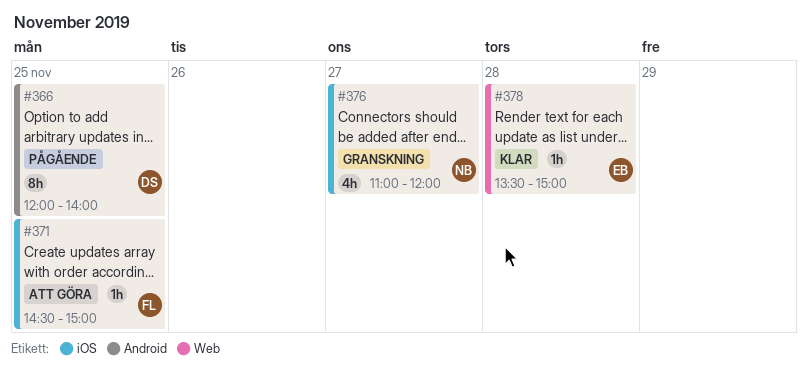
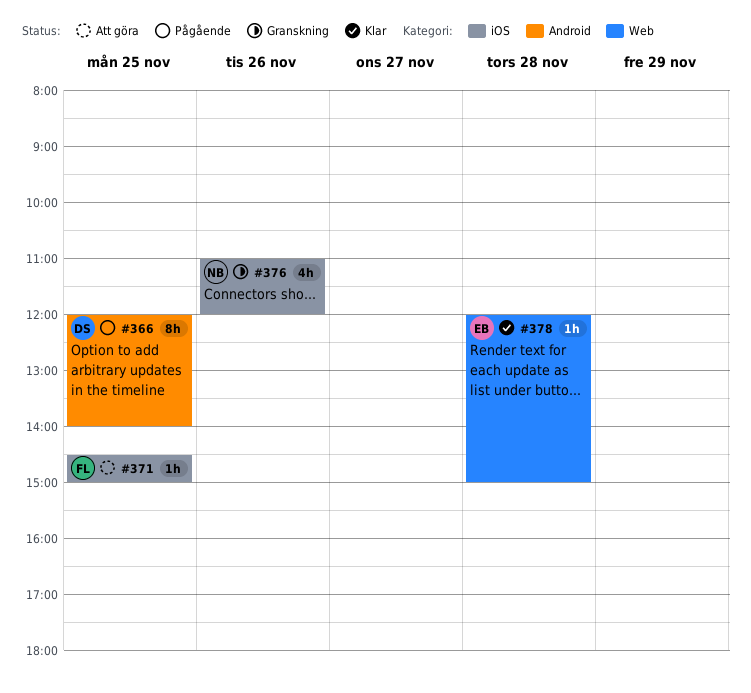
#376, day: Nov 27 -> Nov 26
#378, begins: 13:30 -> 12:00

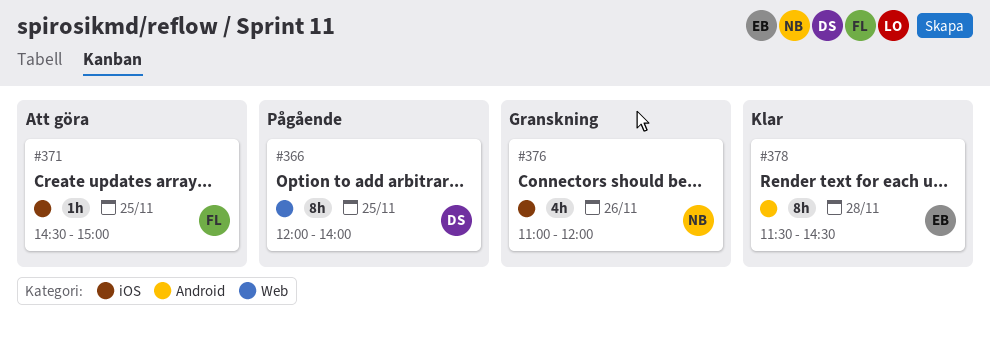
#366, label: Android -> Web
#378, label: Web -> Android
#378, estimate: 1h -> 8h
#378, begins: 12:00 -> 11:30
#378, ends: 15:00 -> 14:30

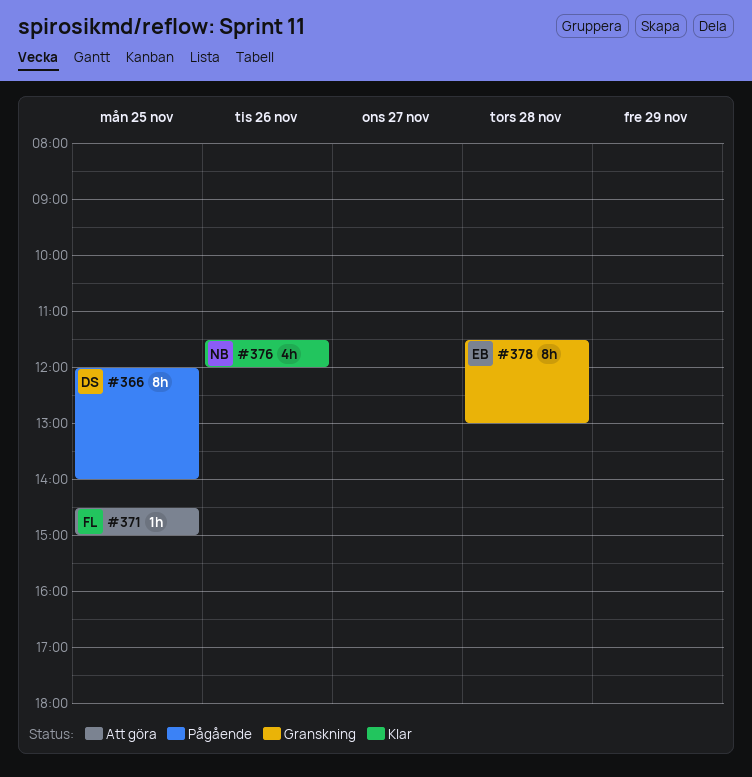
#376, status: Granskning -> Klar
#376, begins: 11:00 -> 11:30
#378, status: Klar -> Granskning
#378, ends: 14:30 -> 13:00

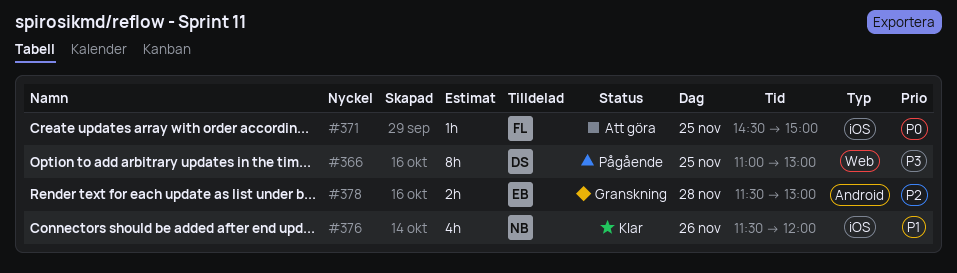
#366, begins: 12:00 -> 11:00
#366, ends: 14:00 -> 13:00
#378, estimate: 8h -> 2h

